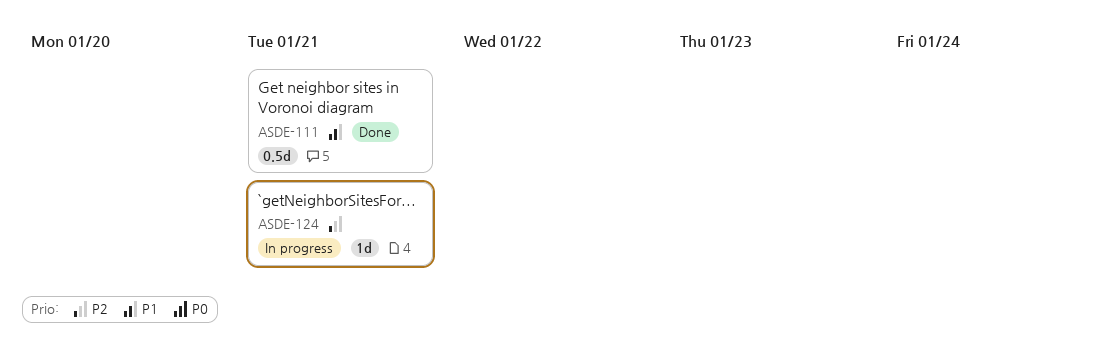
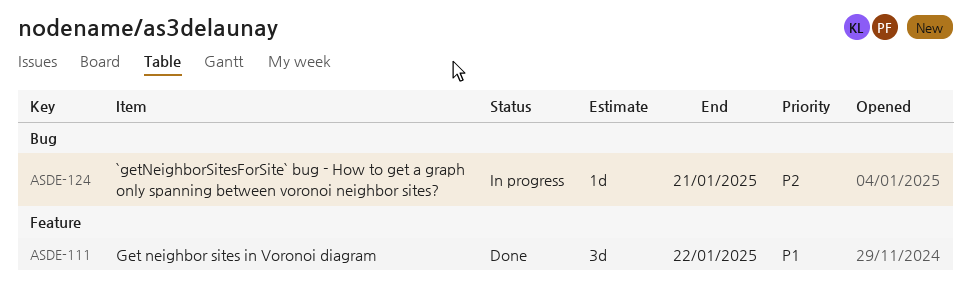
ASDE-111, estimate: 0.5d -> 3d
ASDE-111, due: Jan 21 -> Jan 22

